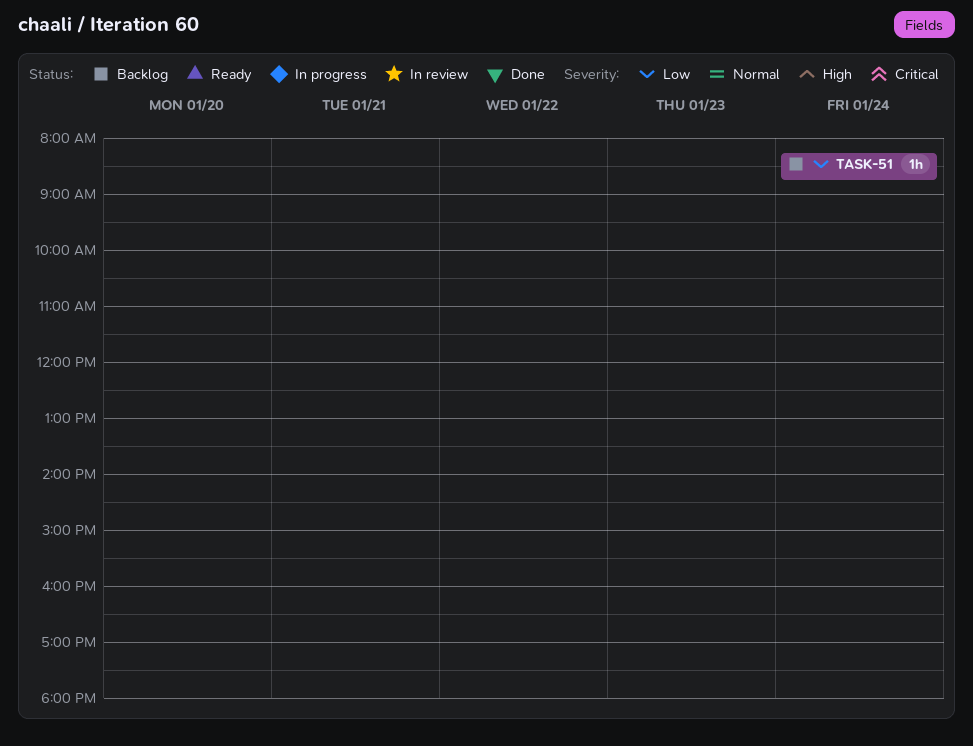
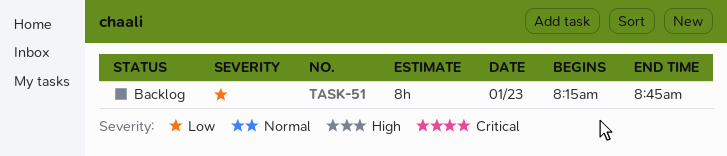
TASK-51, estimate: 1h -> 8h
TASK-51, day: Jan 24 -> Jan 23

